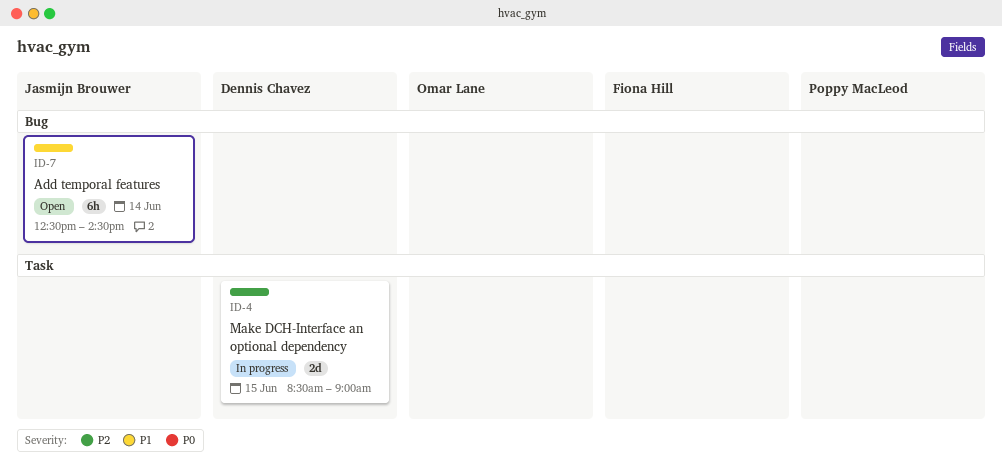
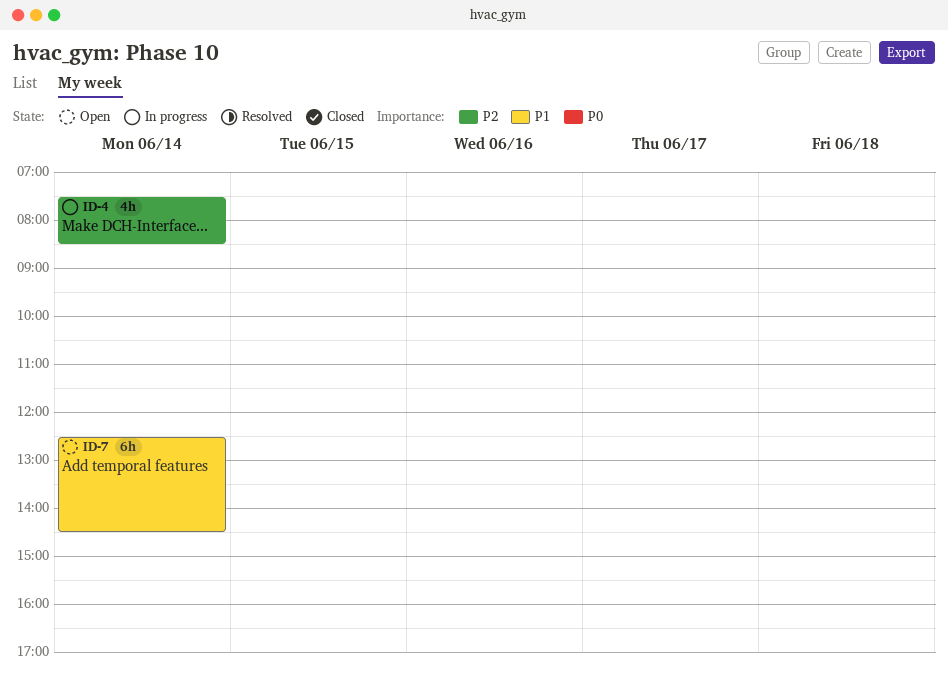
ID-4, estimate: 2d -> 4h
ID-4, day: Jun 15 -> Jun 14
ID-4, begins: 08:30 -> 07:30
ID-4, ends: 09:00 -> 08:30

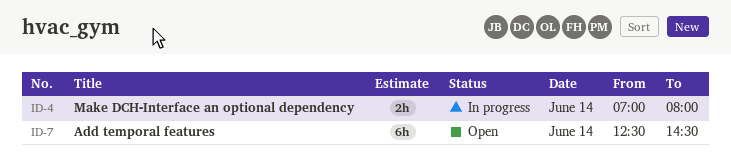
ID-4, estimate: 4h -> 2h
ID-4, begins: 07:30 -> 07:00
ID-4, ends: 08:30 -> 08:00

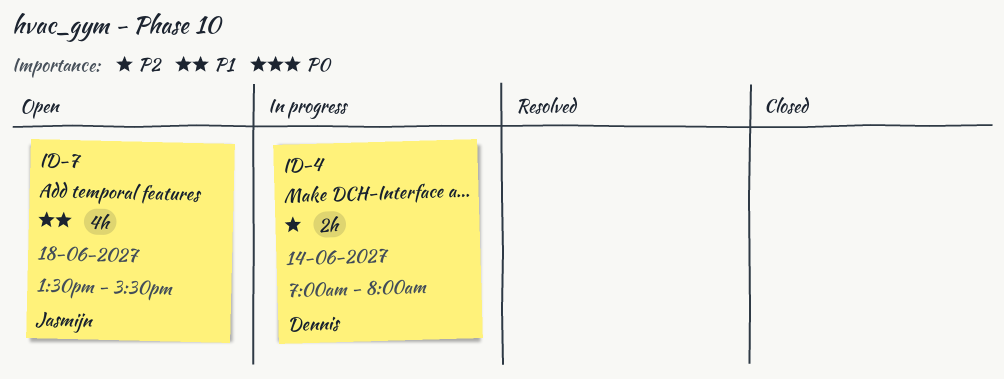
ID-7, estimate: 6h -> 4h
ID-7, day: Jun 14 -> Jun 18
ID-7, begins: 12:30 -> 13:30
ID-7, ends: 14:30 -> 15:30

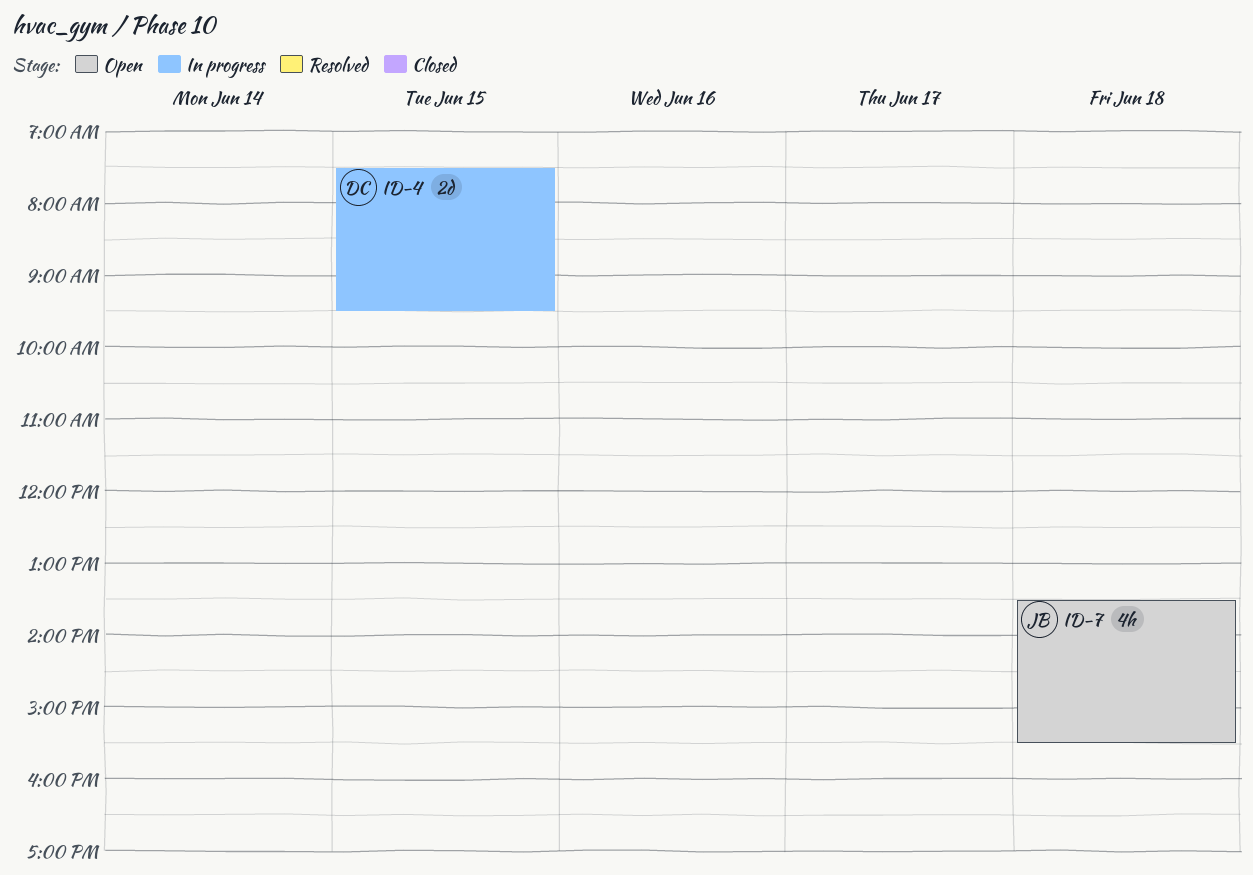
ID-4, estimate: 2h -> 2d
ID-4, day: Jun 14 -> Jun 15
ID-4, begins: 07:00 -> 07:30
ID-4, ends: 08:00 -> 09:30

